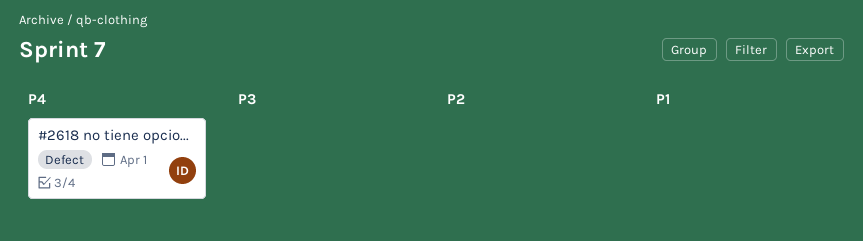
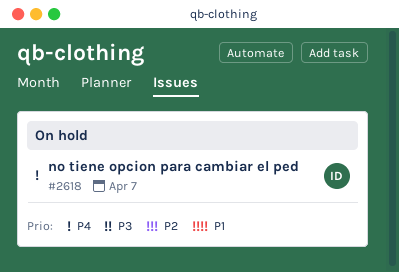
#2618, due: Apr 1 -> Apr 7

